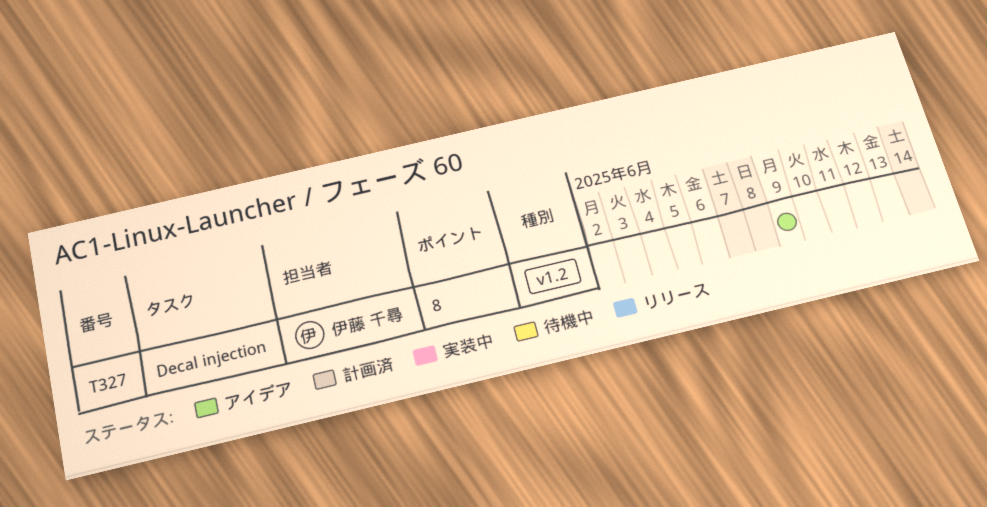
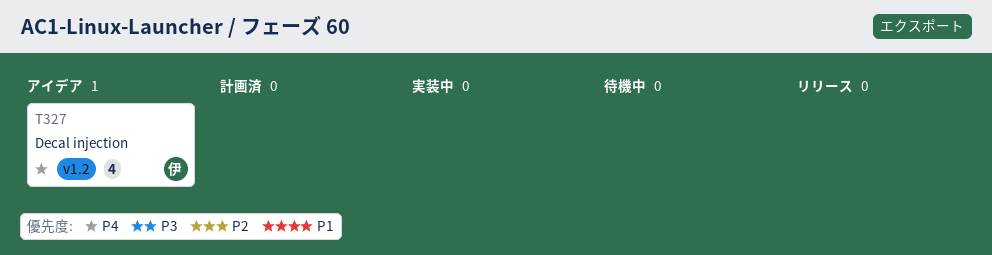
T327, estimate: 8 -> 4

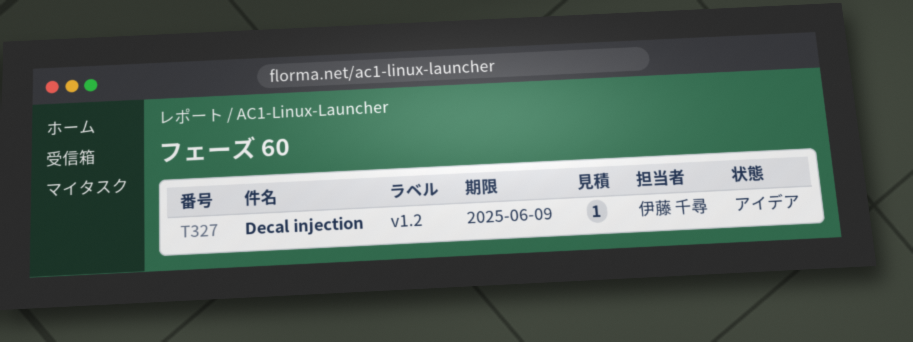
T327, estimate: 4 -> 1

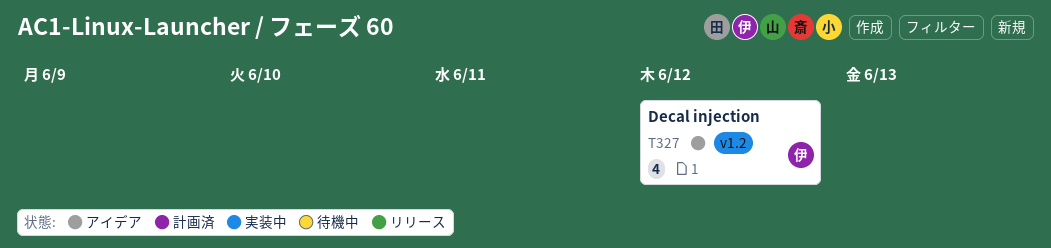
T327, estimate: 1 -> 4
T327, due: Jun 9 -> Jun 12

